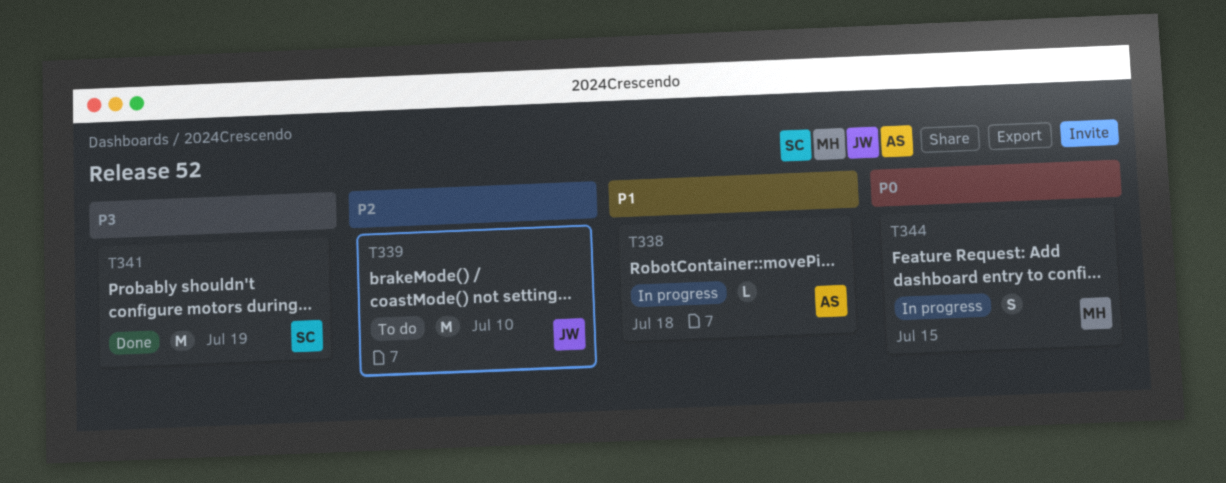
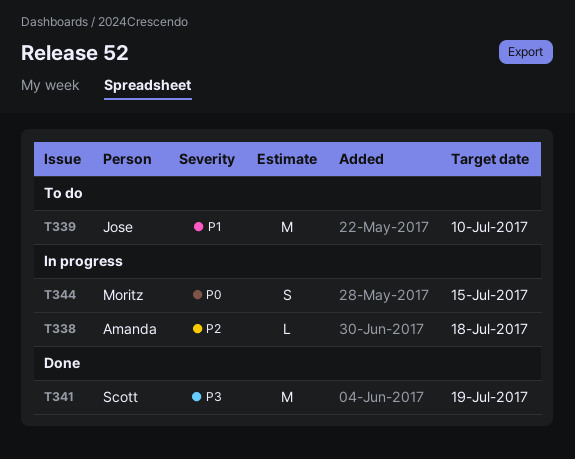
T338, priority: P1 -> P2
T339, priority: P2 -> P1

